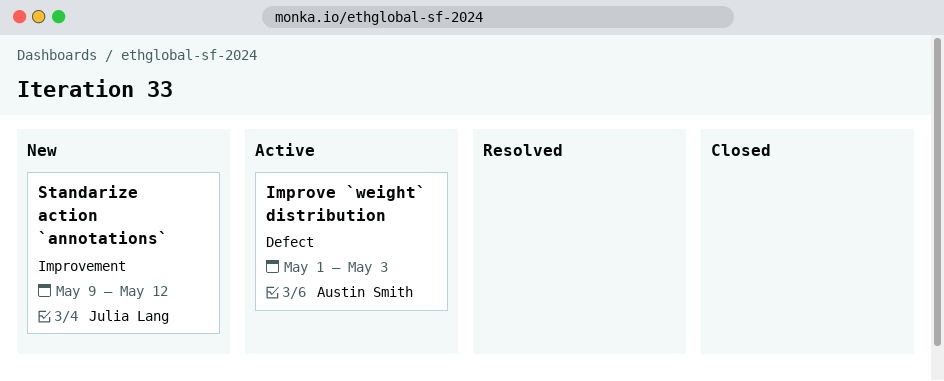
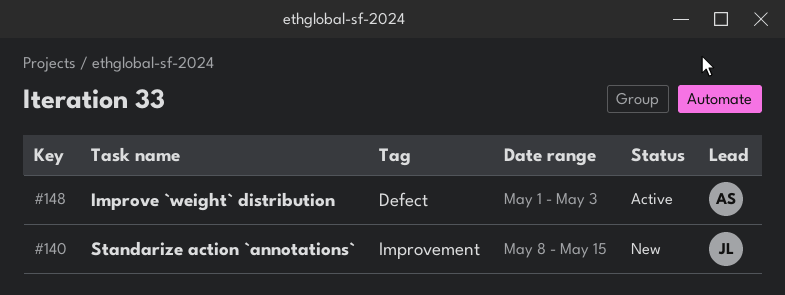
Standarize action `annotations`, start: May 9 -> May 8
Standarize action `annotations`, due: May 12 -> May 15

